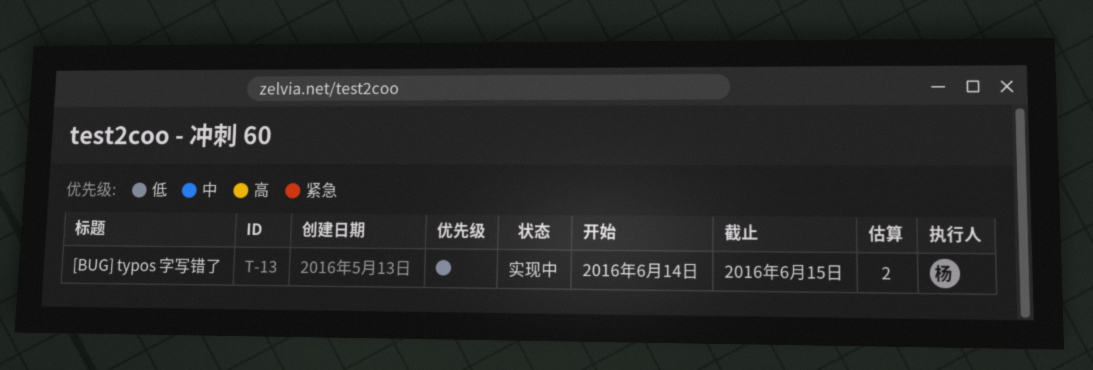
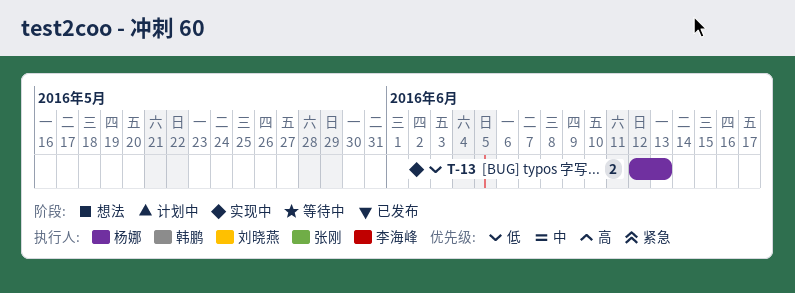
T-13, start: Jun 14 -> Jun 12
T-13, due: Jun 15 -> Jun 13

